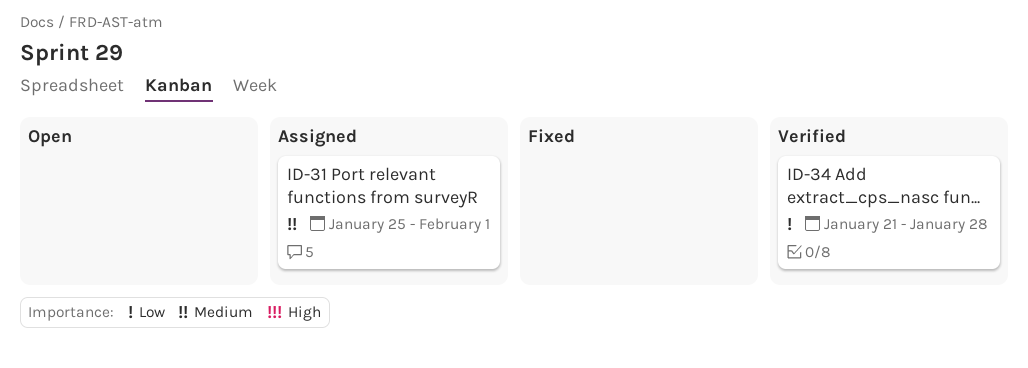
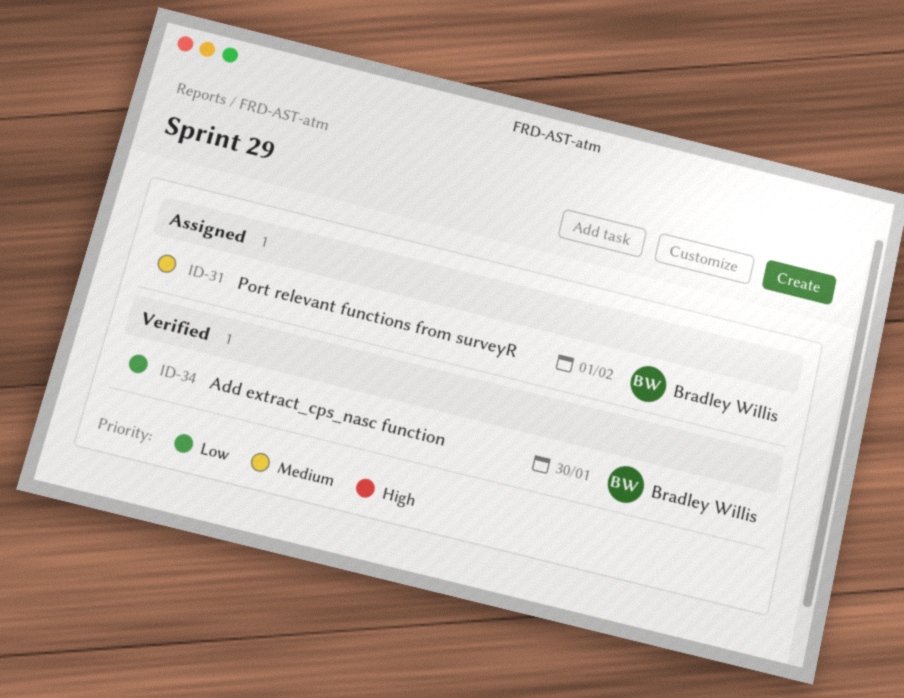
ID-34, due: Jan 28 -> Jan 30

